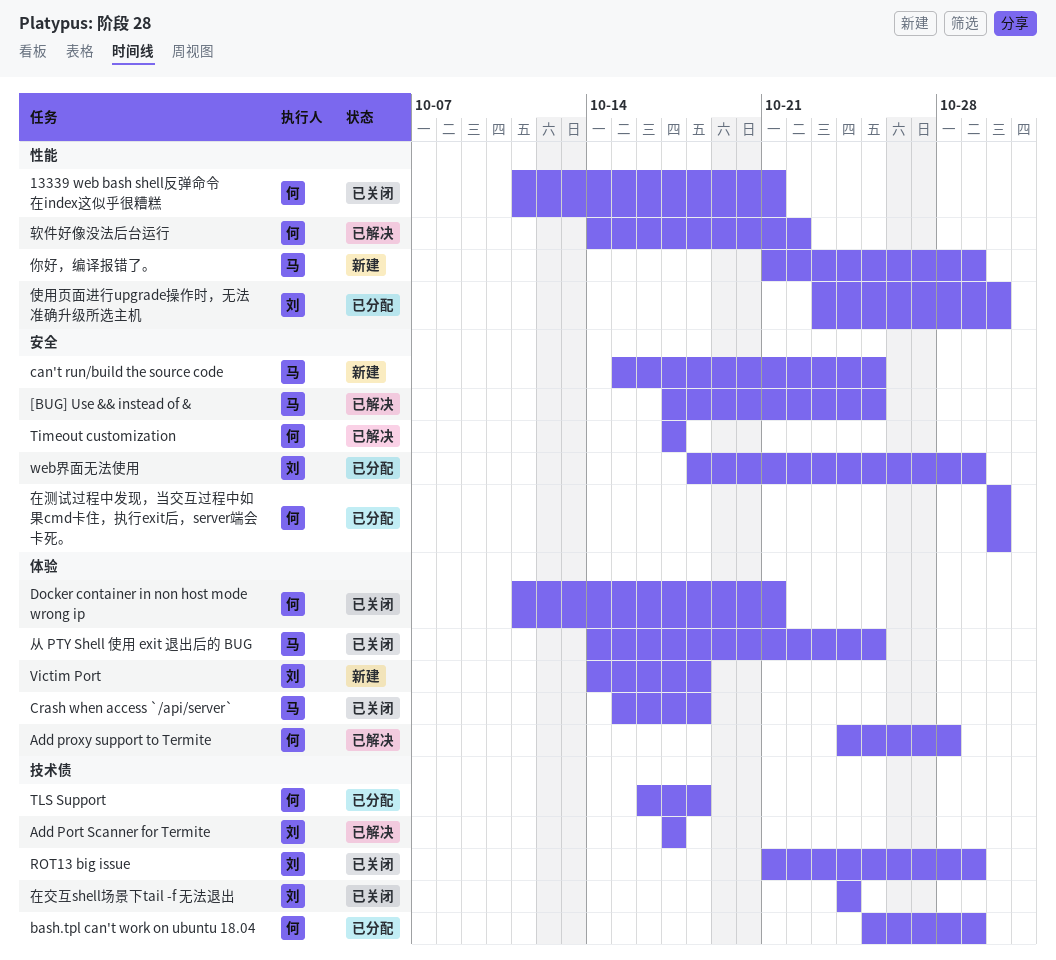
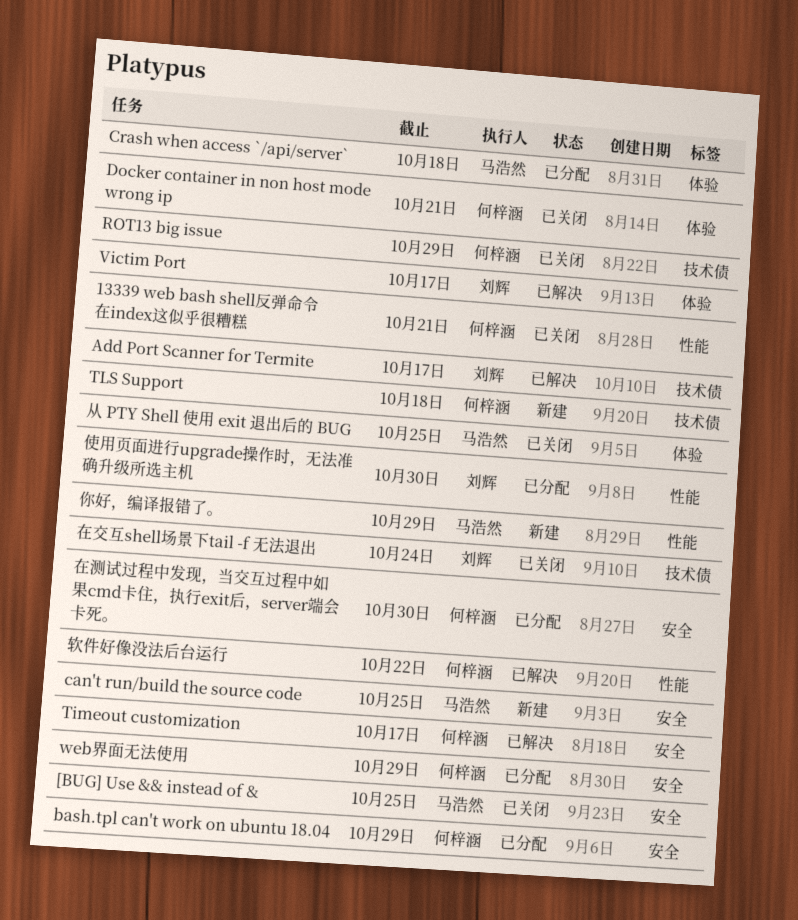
[BUG] Use && instead of &, status: 已解决 -> 已关闭
Add proxy support to Termite: present -> none
bash.tpl can't work on ubuntu 18.04, label: 技术债 -> 安全
Crash when access `/api/server`, status: 已关闭 -> 已分配
ROT13 big issue, owner: 刘辉 -> 何梓涵
TLS Support, status: 已分配 -> 新建
Victim Port, status: 新建 -> 已解决
Victim Port, due: Oct 18 -> Oct 17
web界面无法使用, owner: 刘辉 -> 何梓涵

